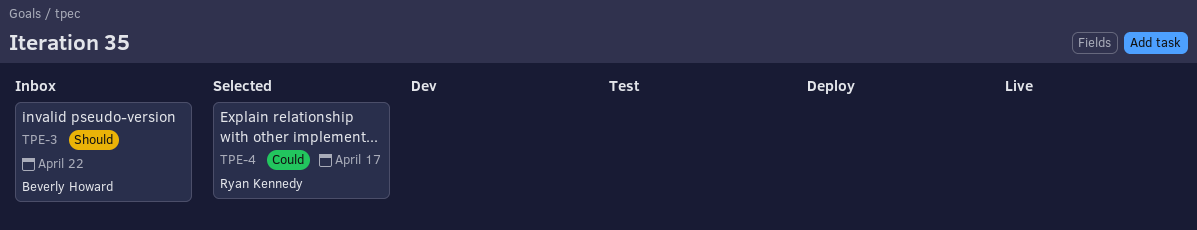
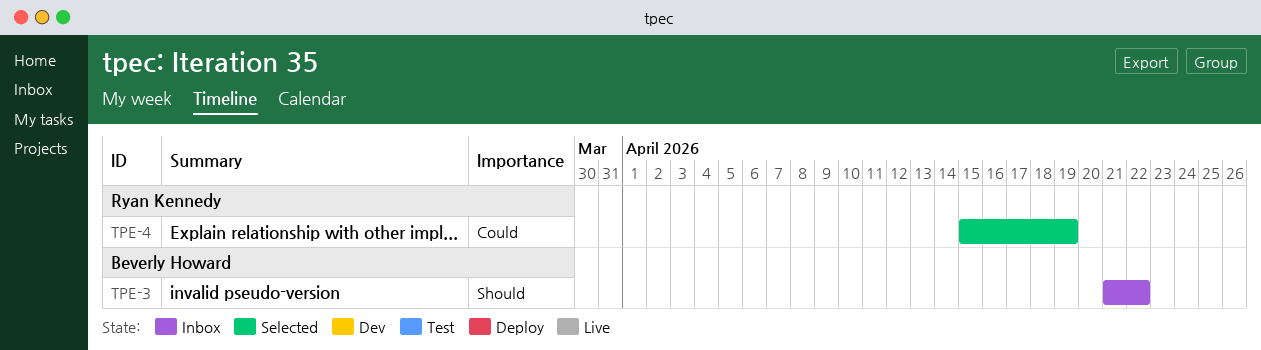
TPE-4, due: Apr 17 -> Apr 19

